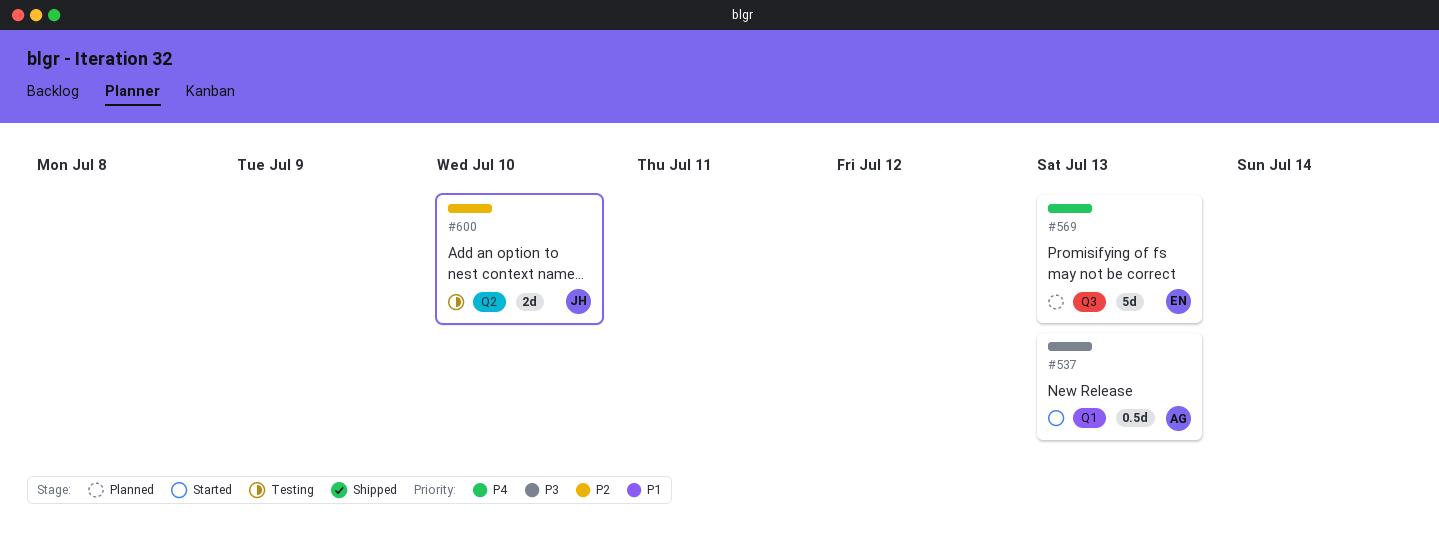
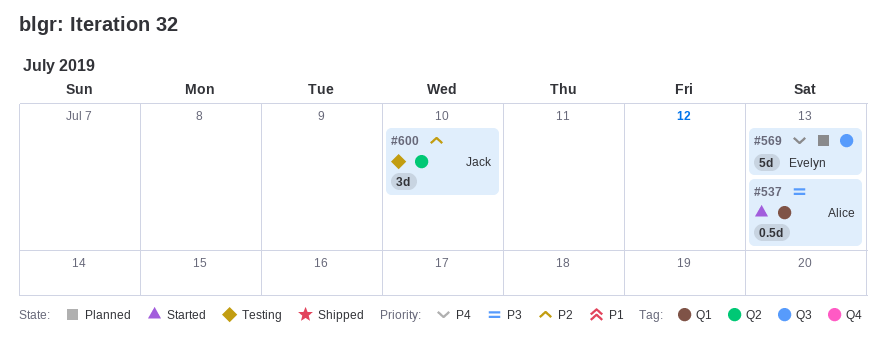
#600, estimate: 2d -> 3d

